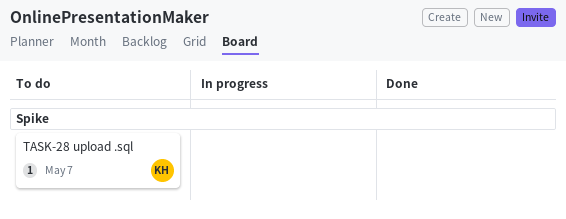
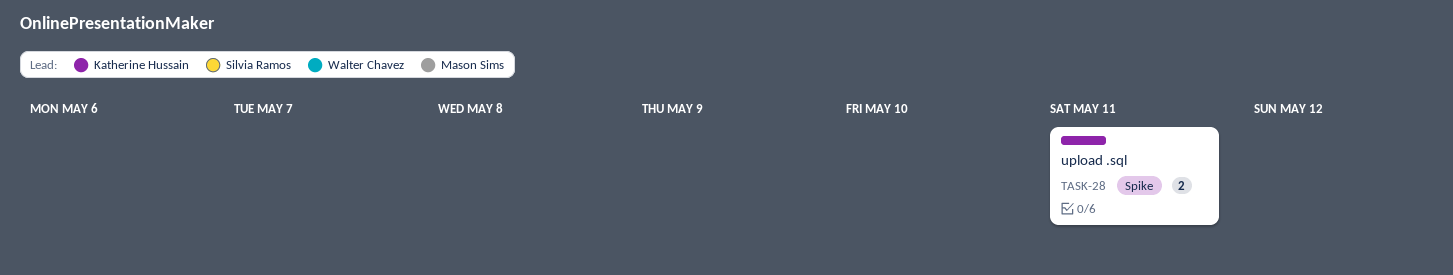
TASK-28, estimate: 1 -> 2
TASK-28, due: May 7 -> May 11

